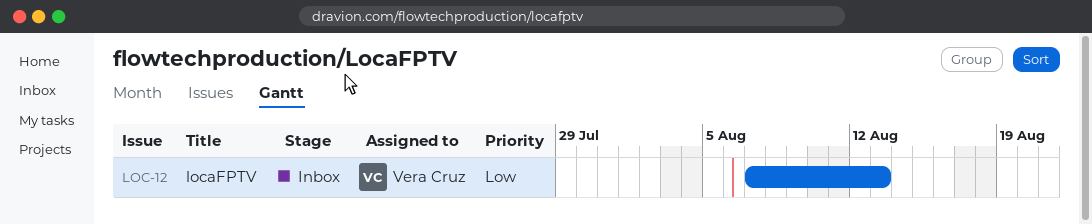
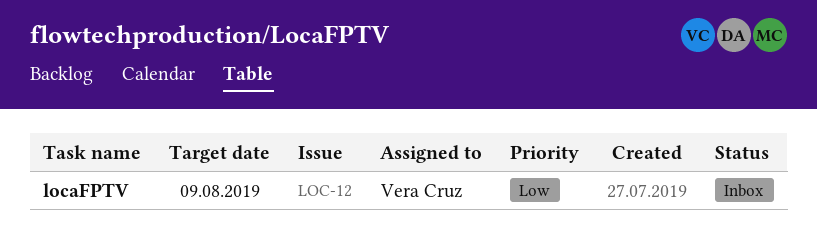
LOC-12, due: Aug 13 -> Aug 9

